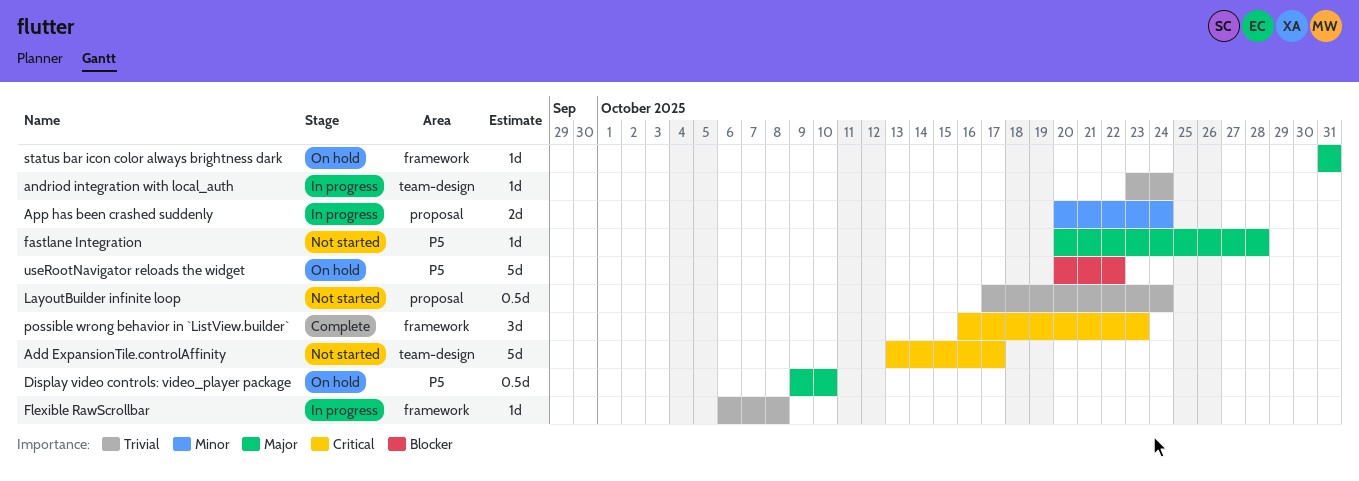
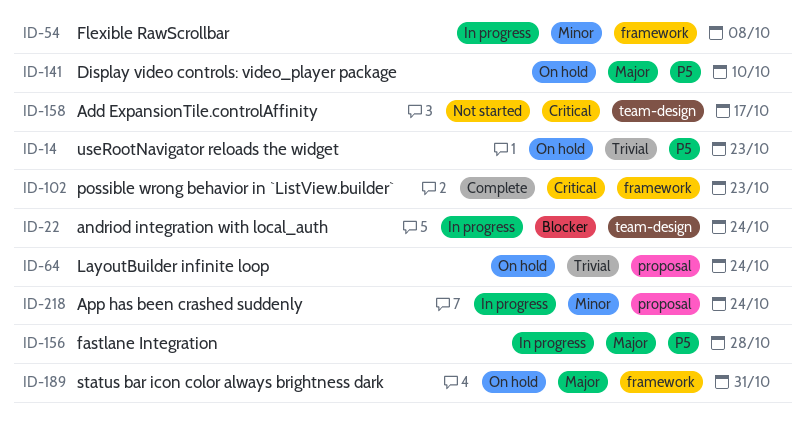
andriod integration with local_auth, priority: Trivial -> Blocker
fastlane Integration, status: Not started -> In progress
Flexible RawScrollbar, priority: Trivial -> Minor
LayoutBuilder infinite loop, status: Not started -> On hold
useRootNavigator reloads the widget, priority: Blocker -> Trivial
useRootNavigator reloads the widget, due: Oct 22 -> Oct 23

